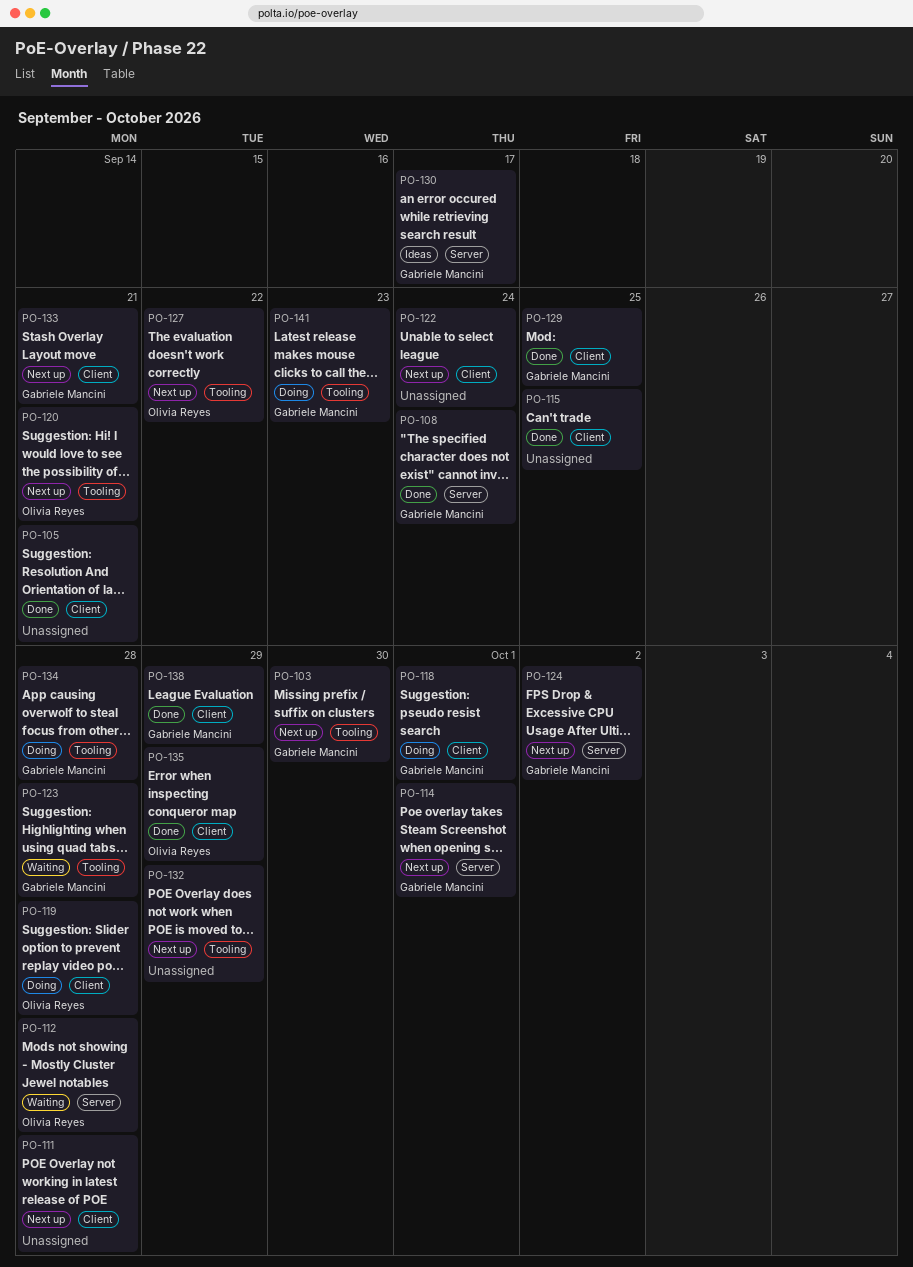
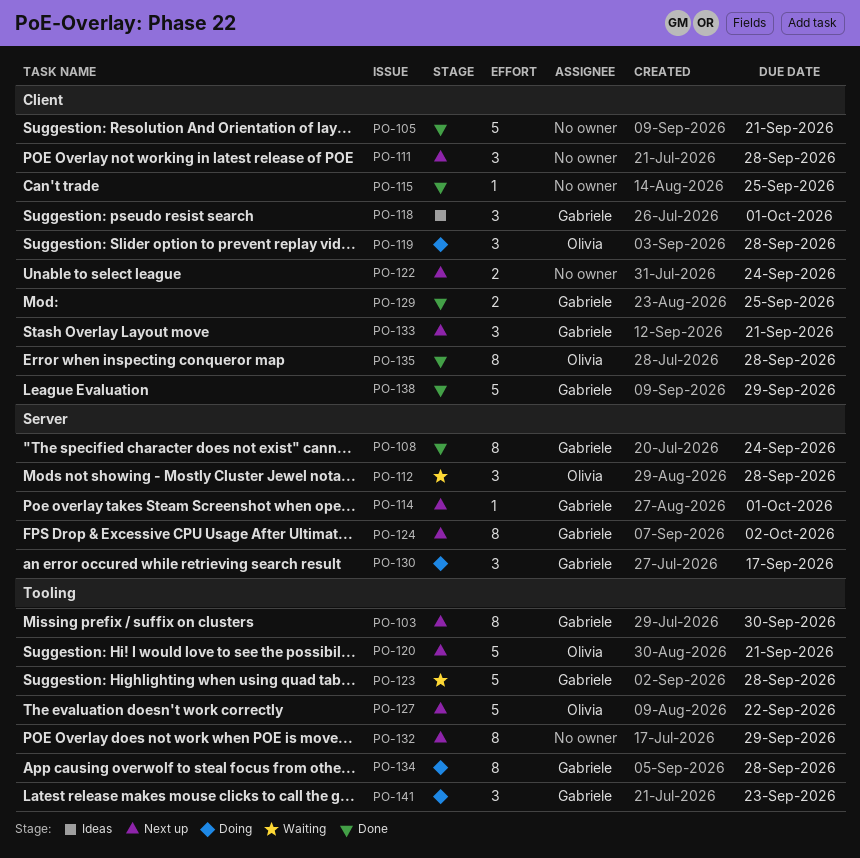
PO-118, status: Doing -> Ideas
PO-130, status: Ideas -> Doing
PO-135, due: Sep 29 -> Sep 28

